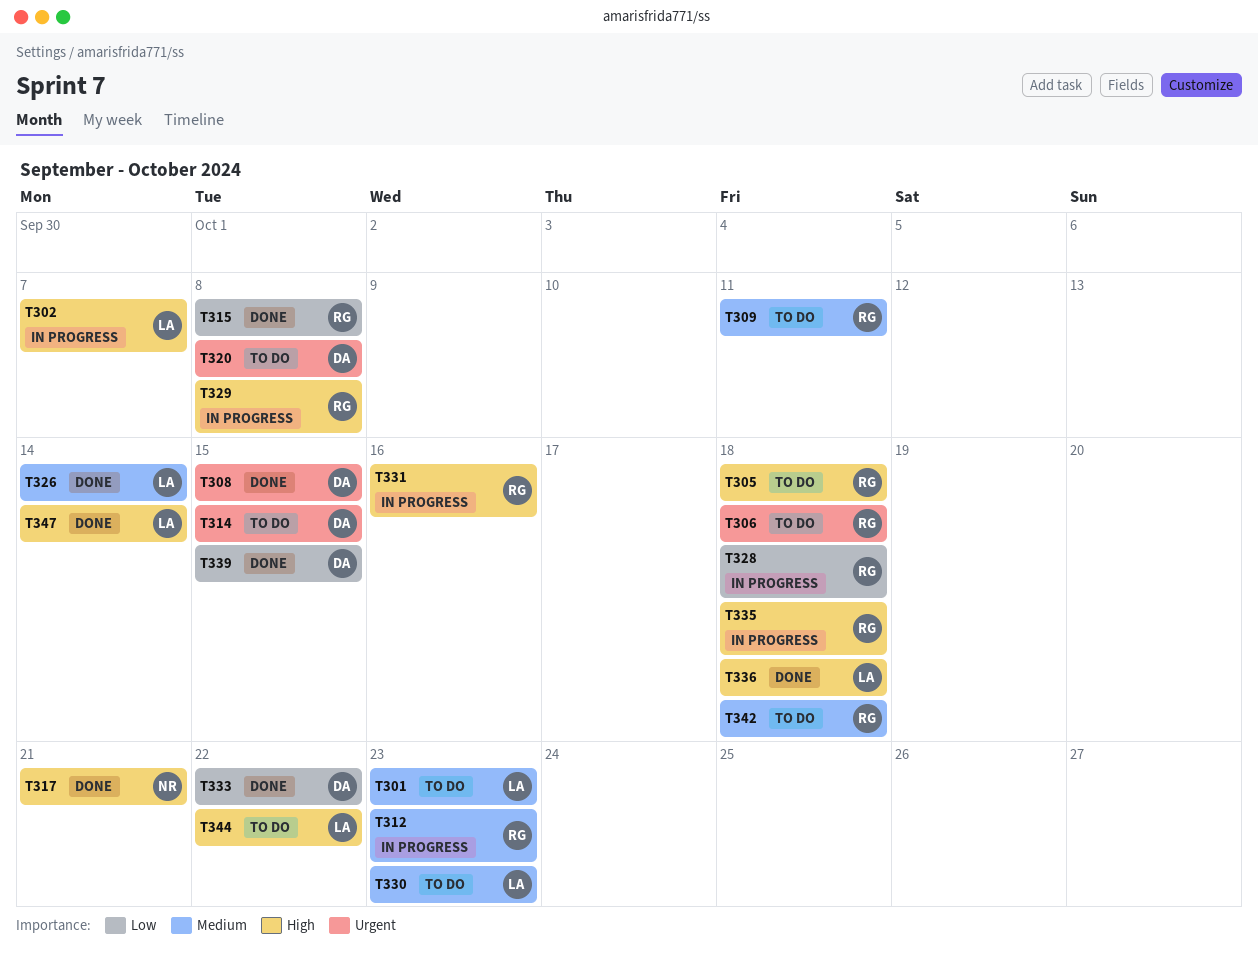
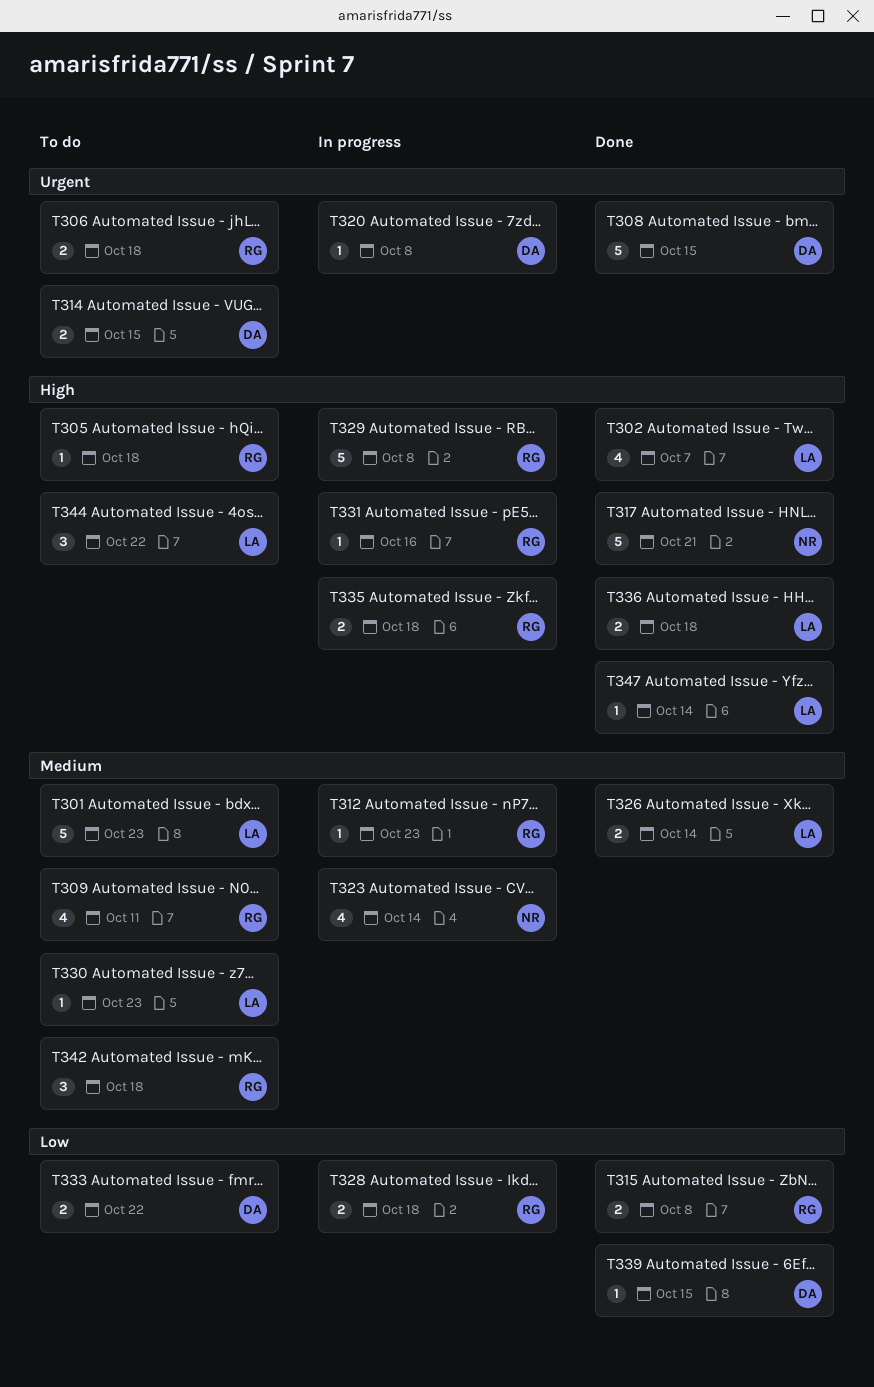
T302, status: In progress -> Done
T320, status: To do -> In progress
T323: none -> present
T333, status: Done -> To do

